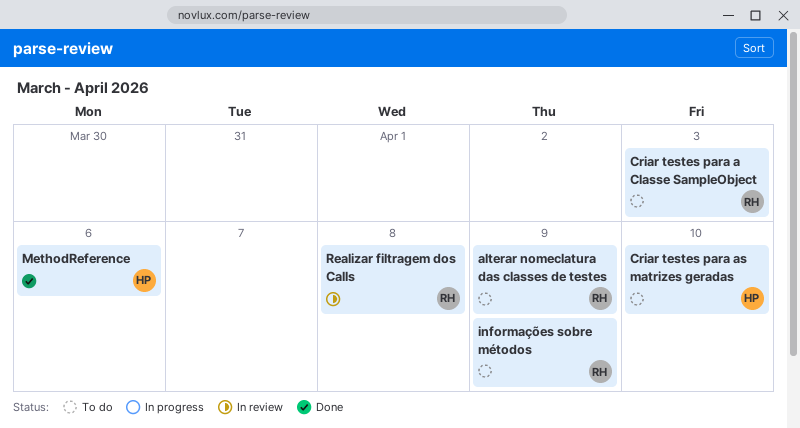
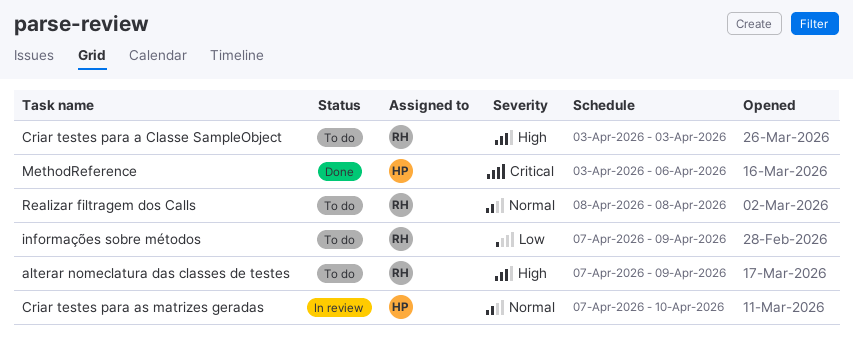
Criar testes para as matrizes geradas, status: To do -> In review
Realizar filtragem dos Calls, status: In review -> To do

